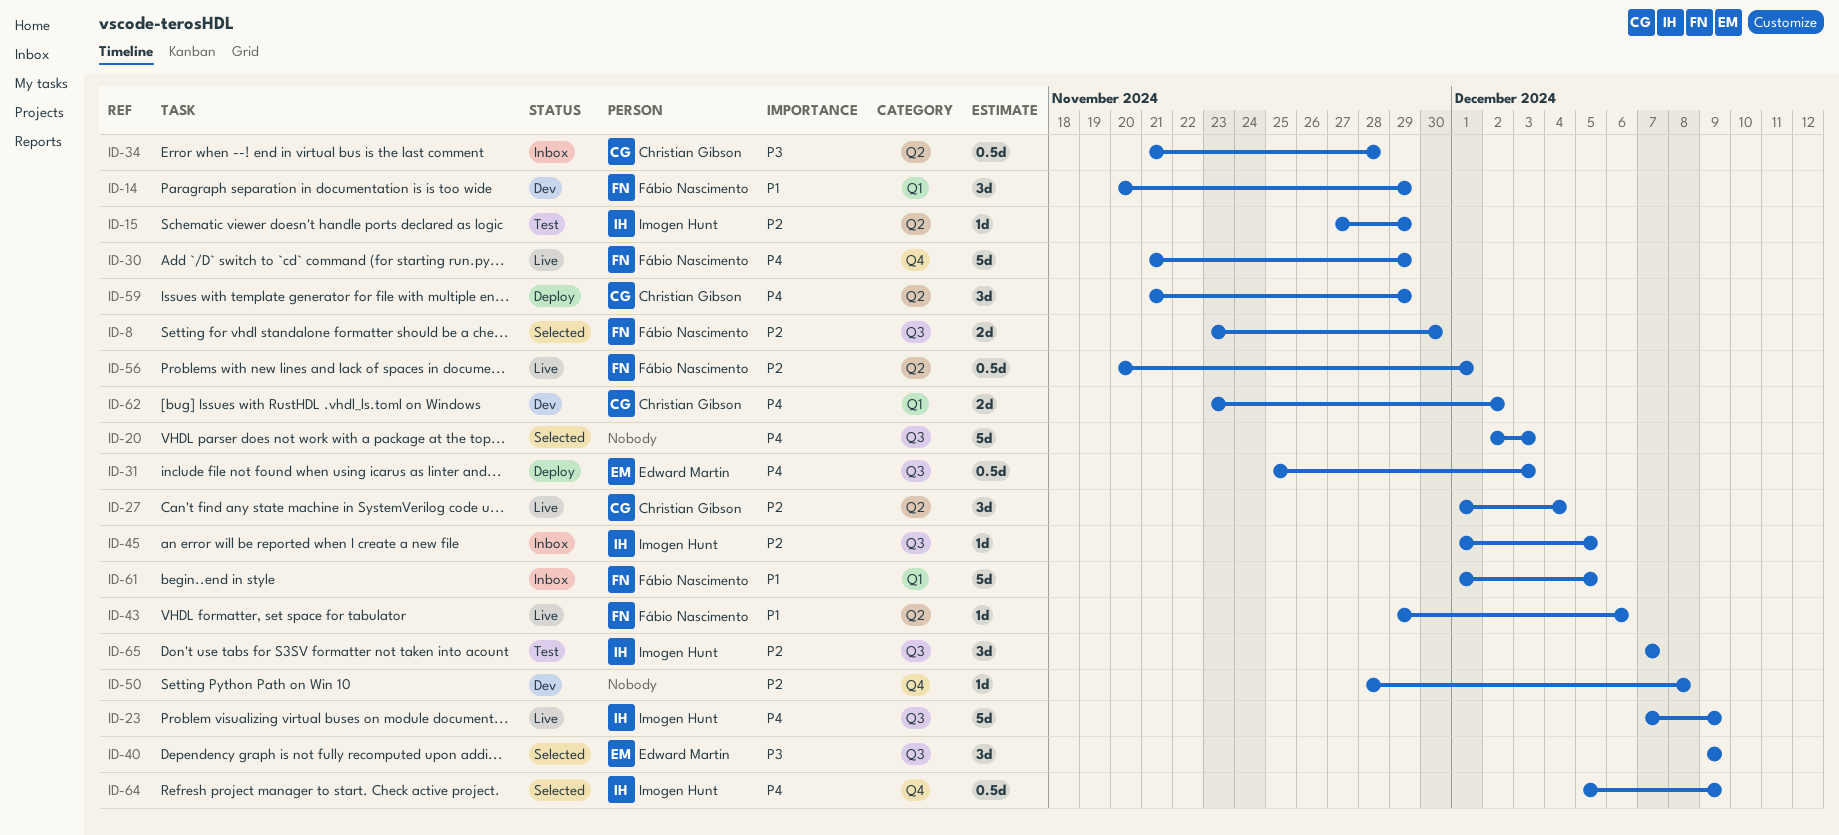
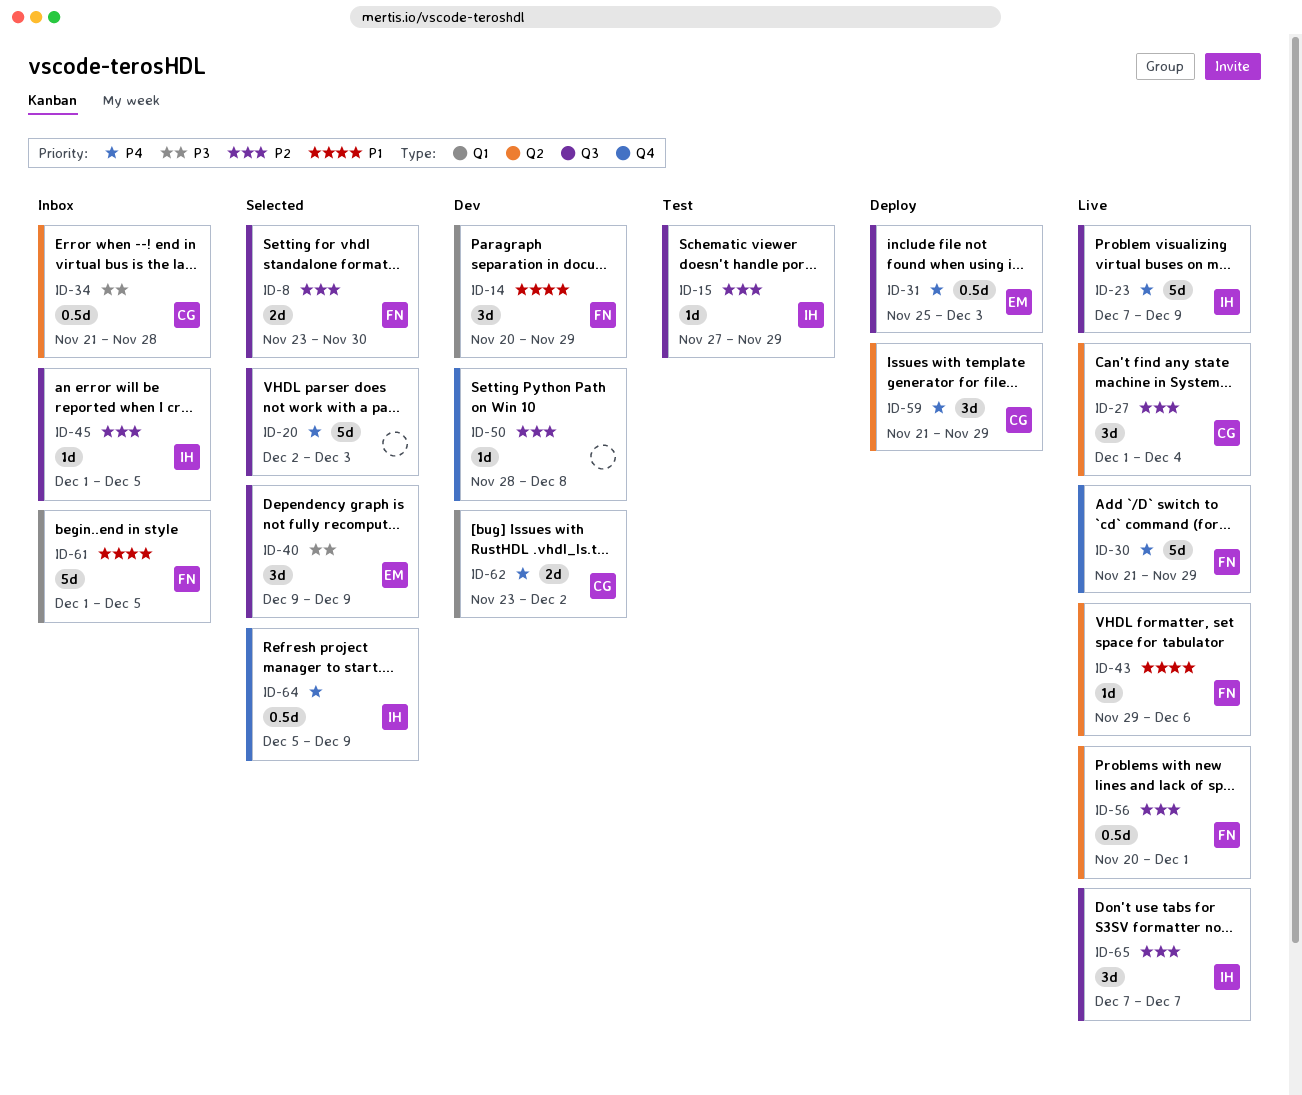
ID-15, label: Q2 -> Q3
ID-65, status: Test -> Live

